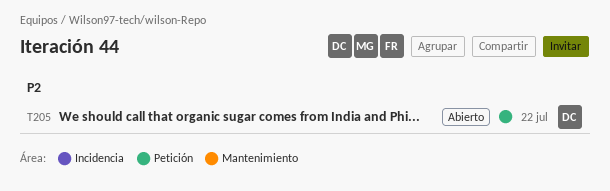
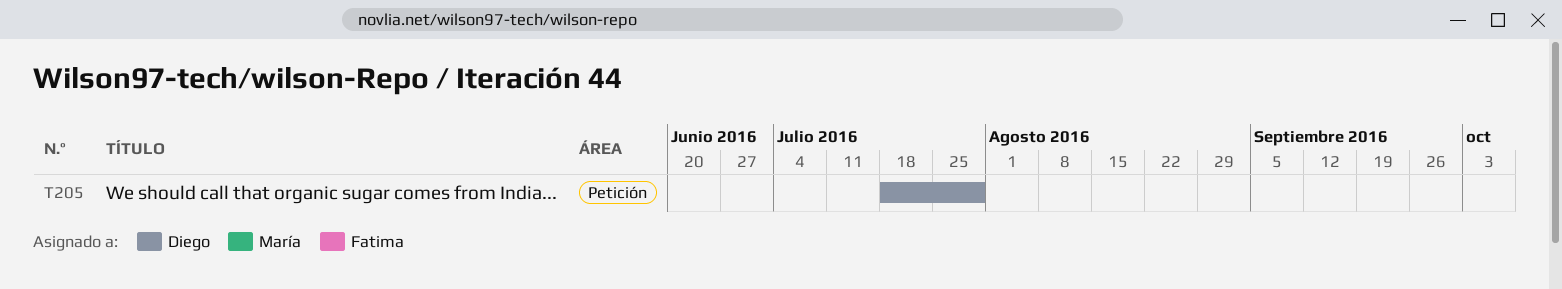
T205, due: Jul 22 -> Jul 29

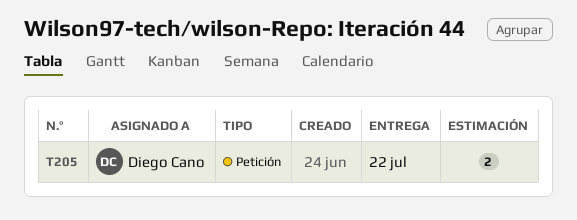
T205, due: Jul 29 -> Jul 22

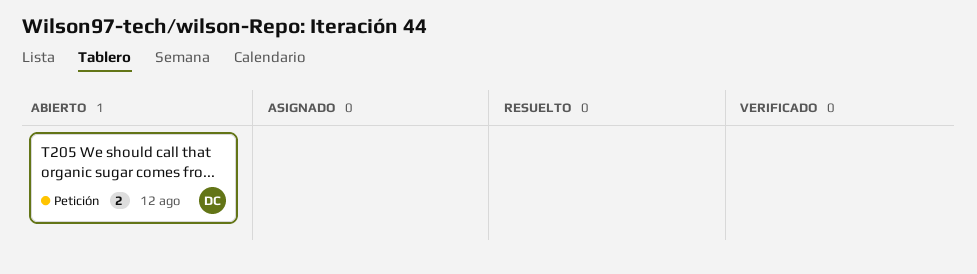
T205, due: Jul 22 -> Aug 12

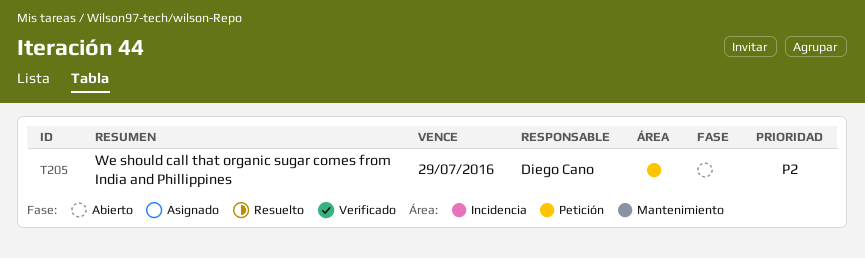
T205, due: Aug 12 -> Jul 29

